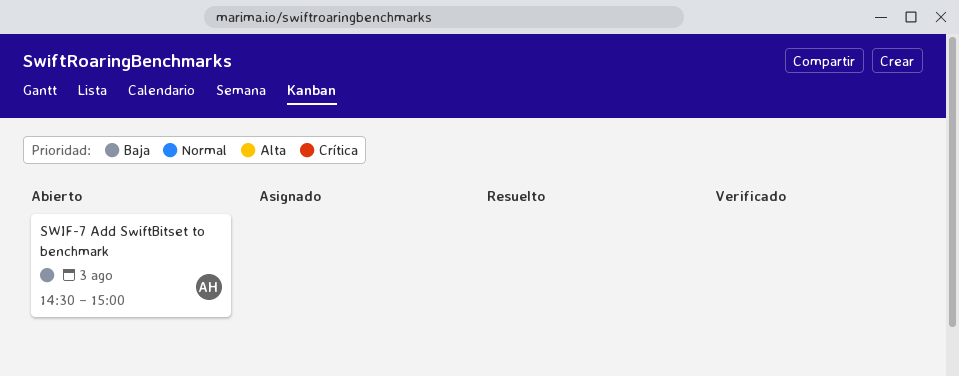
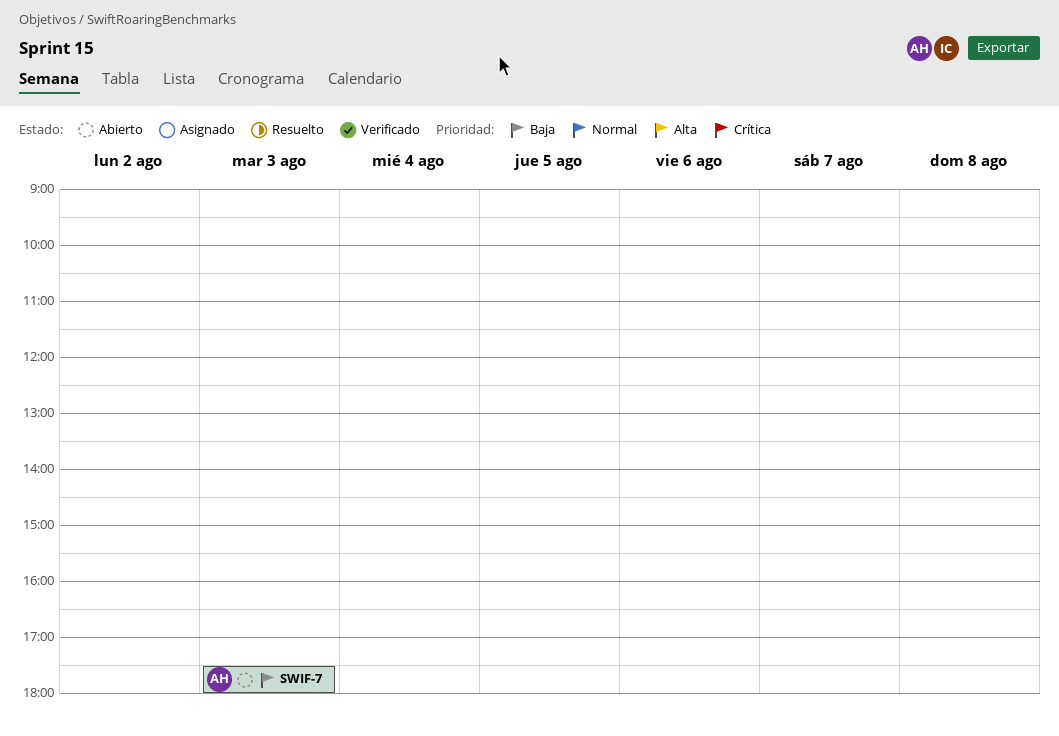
SWIF-7, begins: 14:30 -> 17:30
SWIF-7, ends: 15:00 -> 18:00

